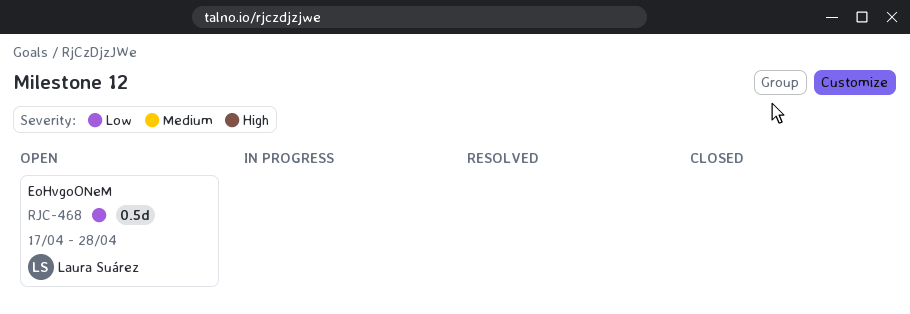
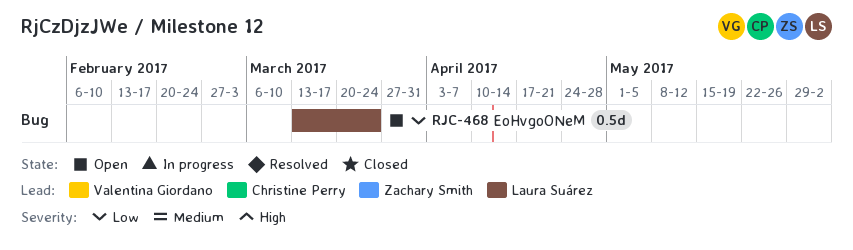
RJC-468, start: Apr 17 -> Mar 13
RJC-468, due: Apr 28 -> Mar 24

